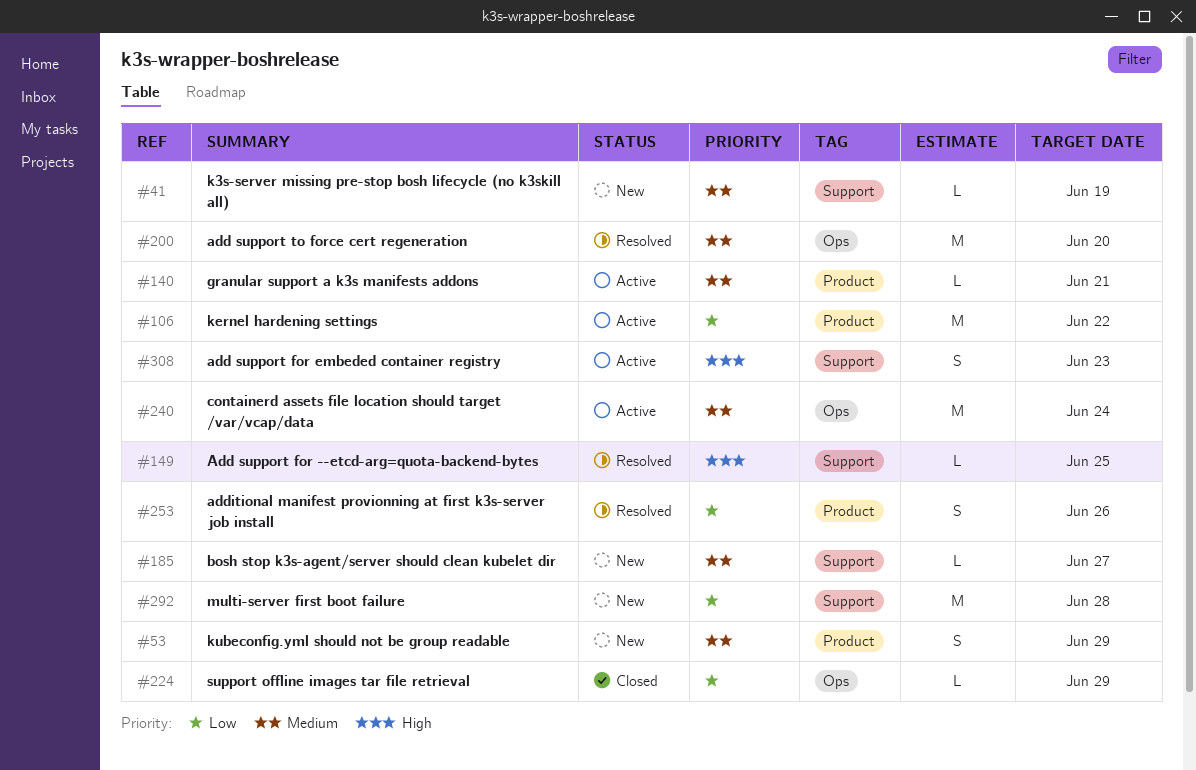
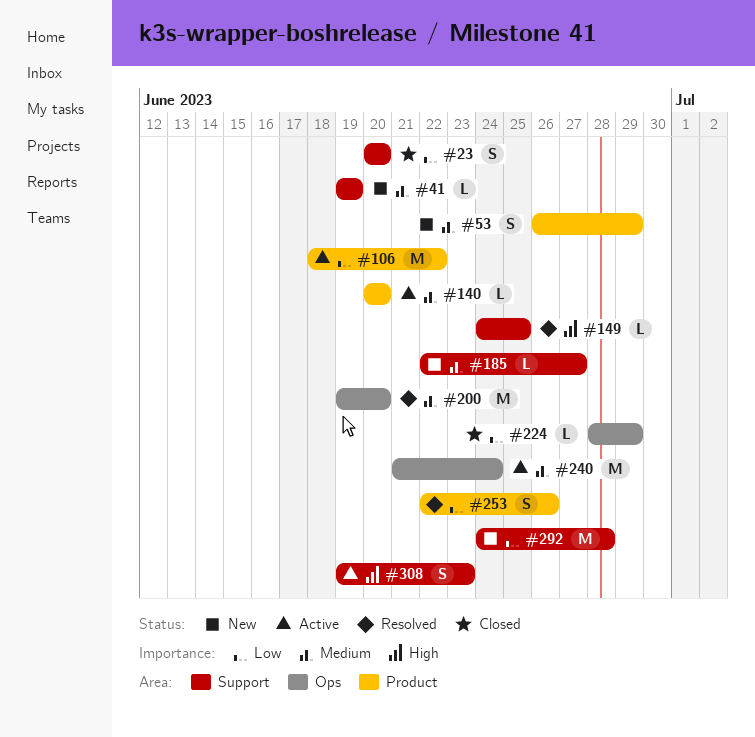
#23: none -> present
#140, due: Jun 21 -> Jun 20

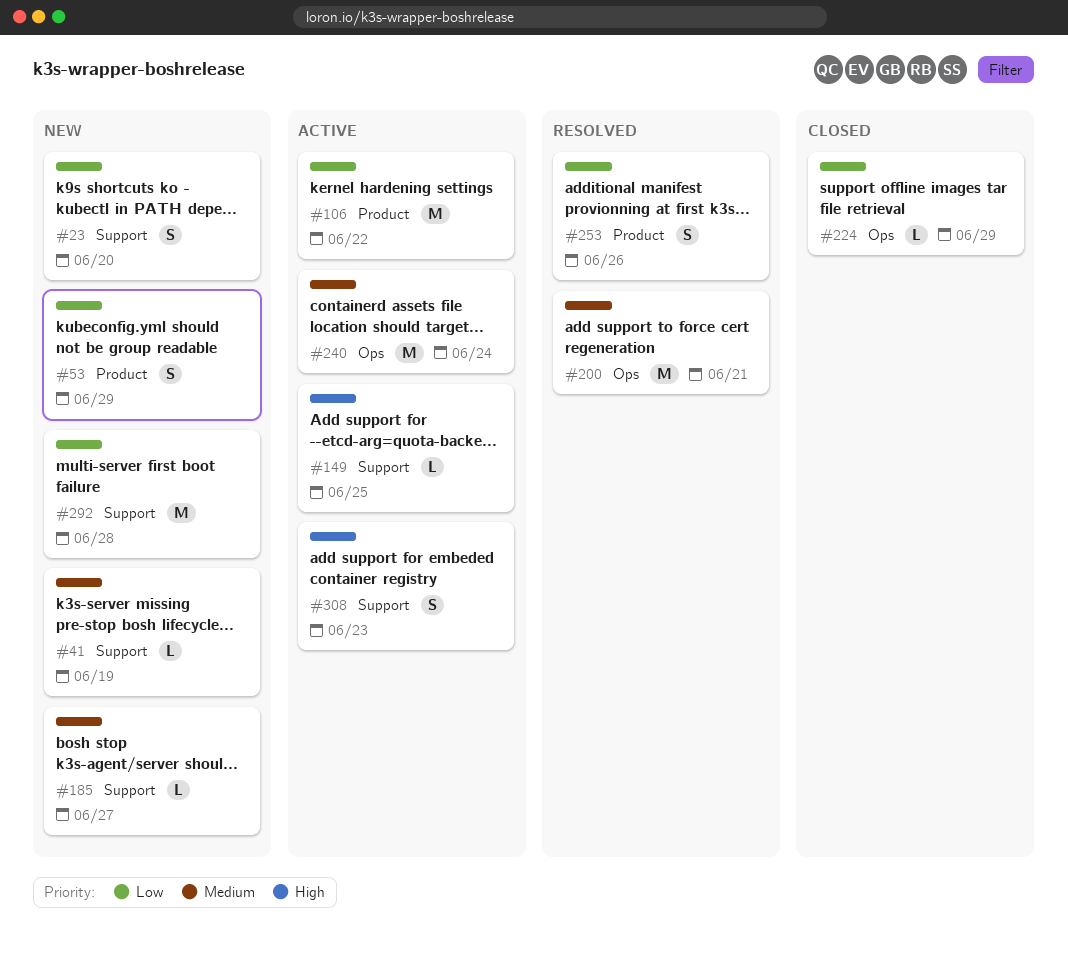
#23, status: Closed -> New
#53, priority: Medium -> Low
#140: present -> none
#149, status: Resolved -> Active
#200, due: Jun 20 -> Jun 21

